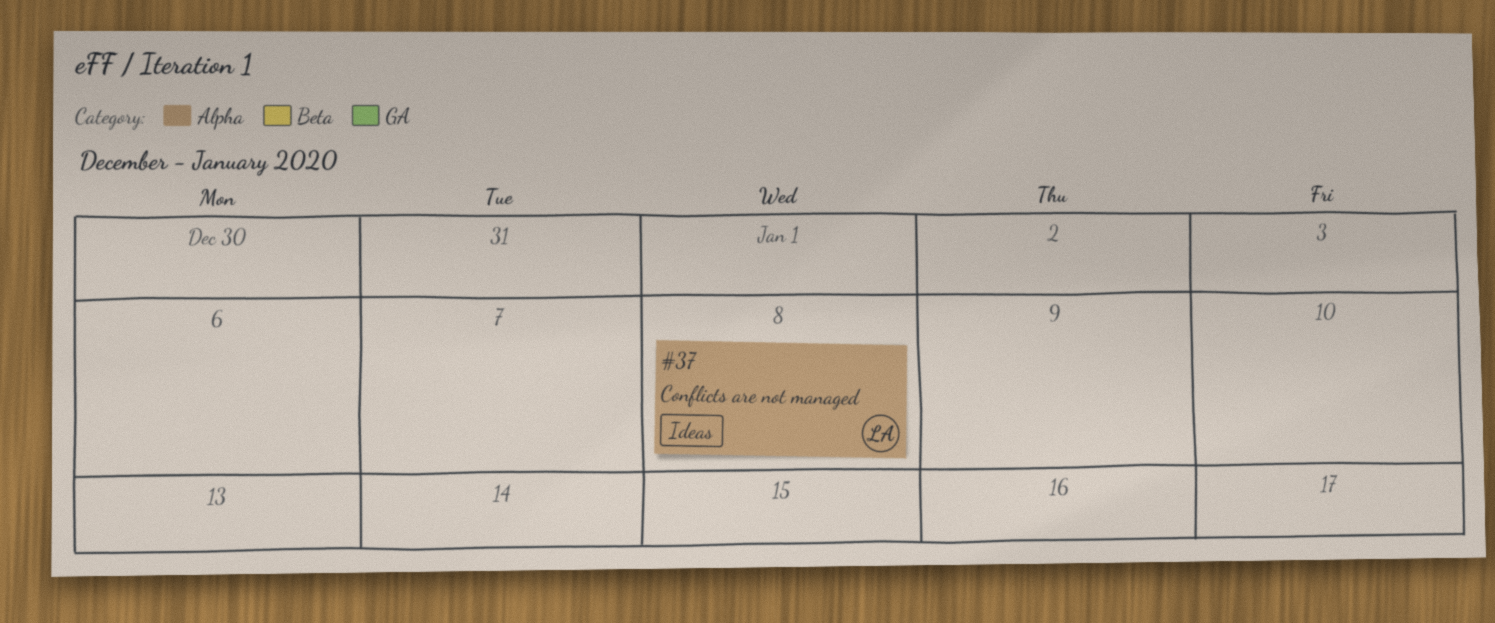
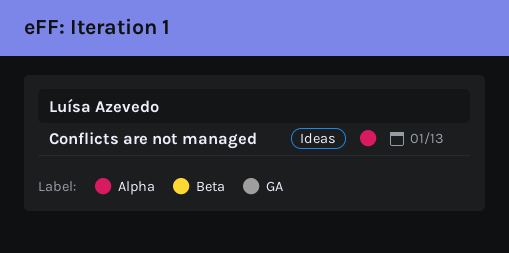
Conflicts are not managed, due: Jan 8 -> Jan 13

